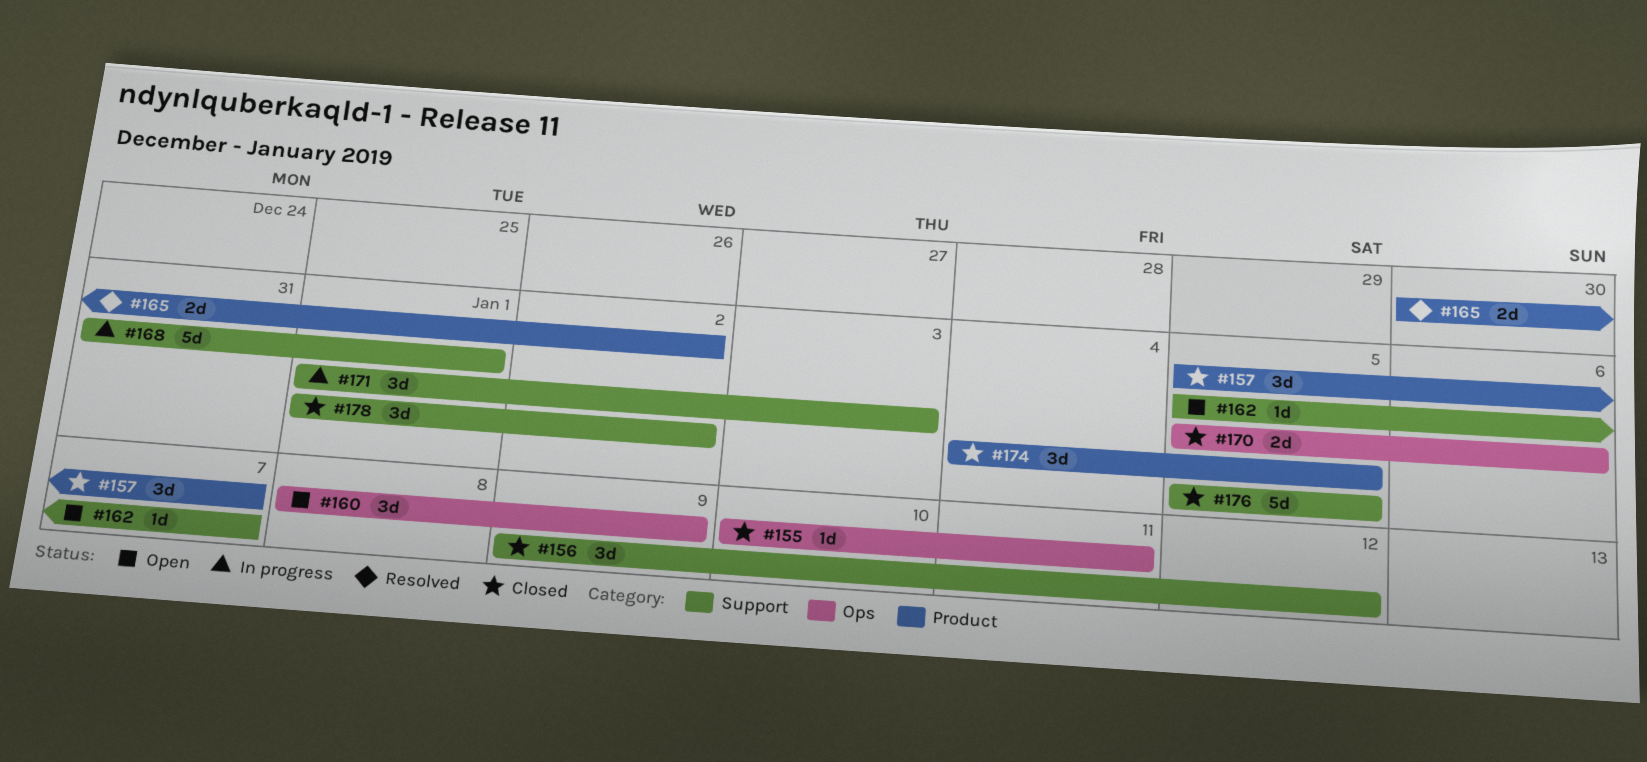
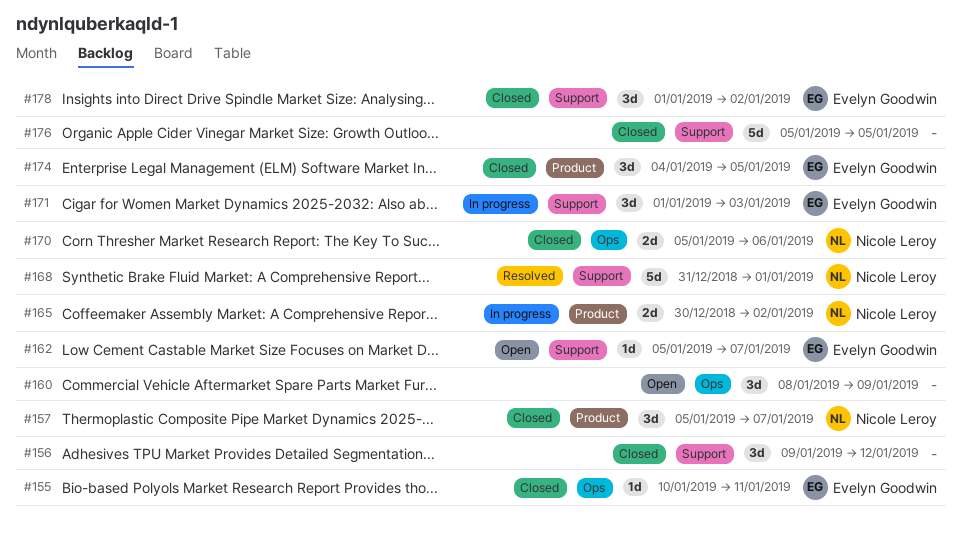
#165, status: Resolved -> In progress
#168, status: In progress -> Resolved

